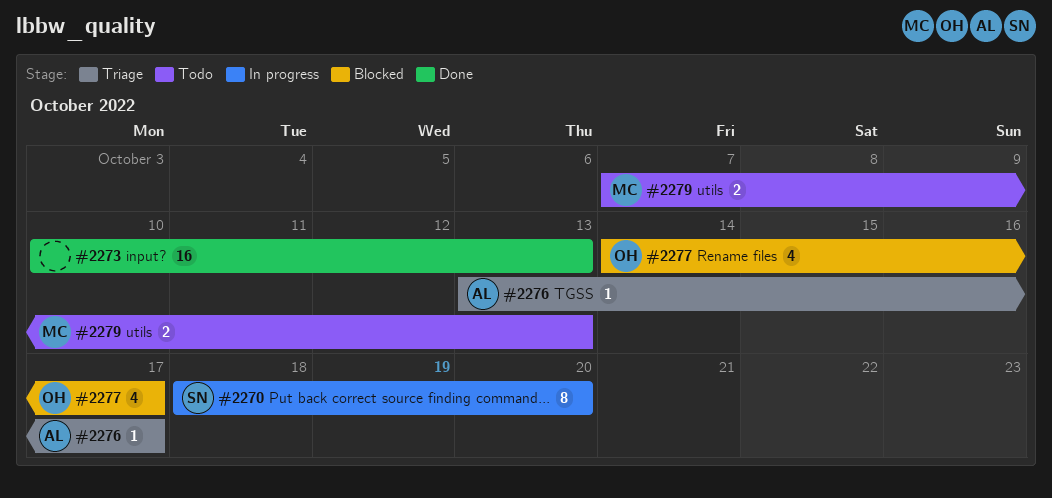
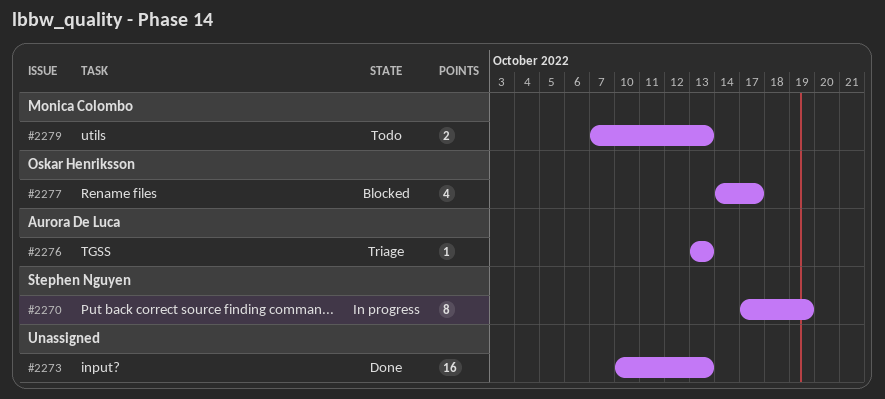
#2270, start: Oct 18 -> Oct 17
#2270, due: Oct 20 -> Oct 19
#2276, due: Oct 17 -> Oct 13

